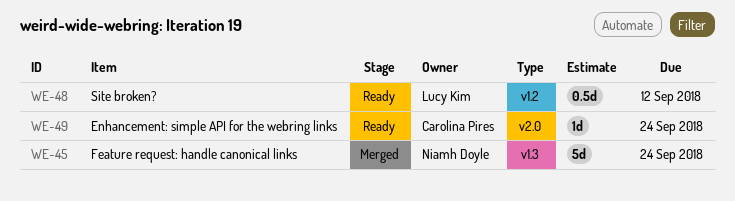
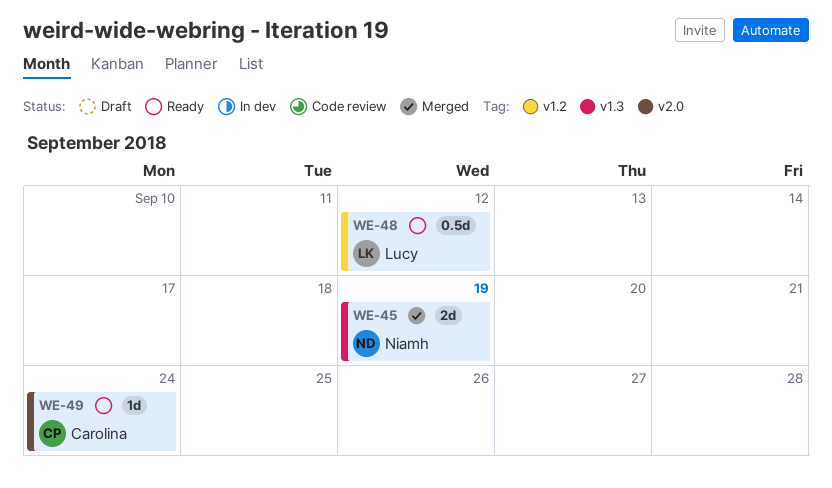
WE-45, estimate: 5d -> 2d
WE-45, due: Sep 24 -> Sep 19

